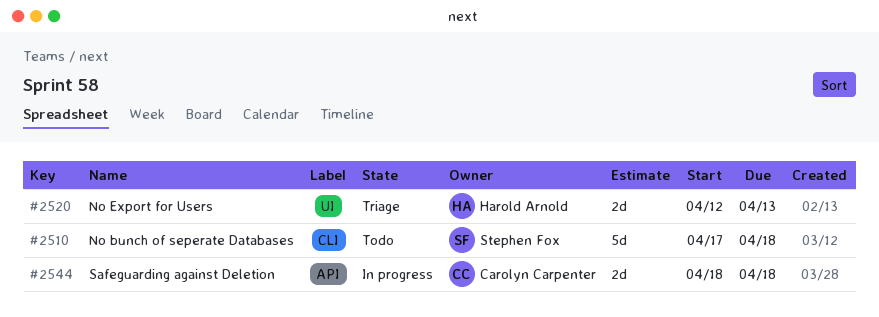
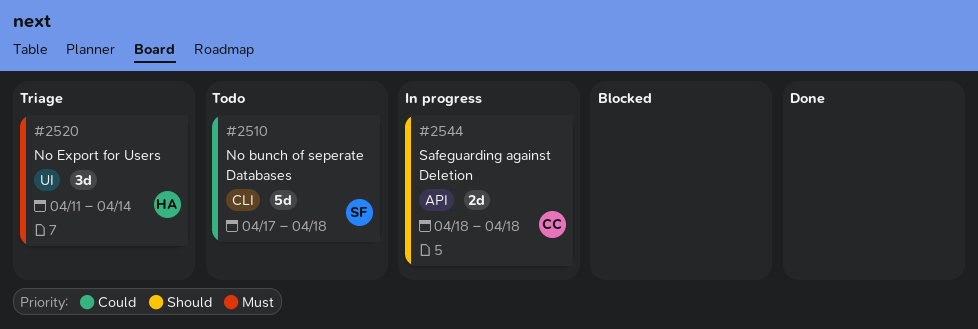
#2520, estimate: 2d -> 3d
#2520, start: Apr 12 -> Apr 11
#2520, due: Apr 13 -> Apr 14

